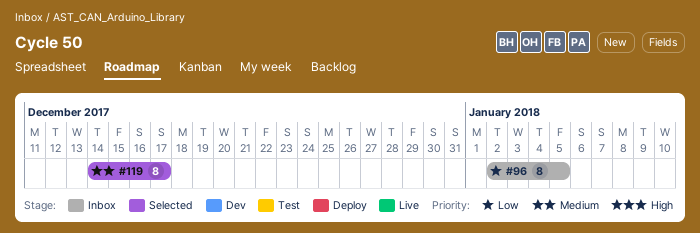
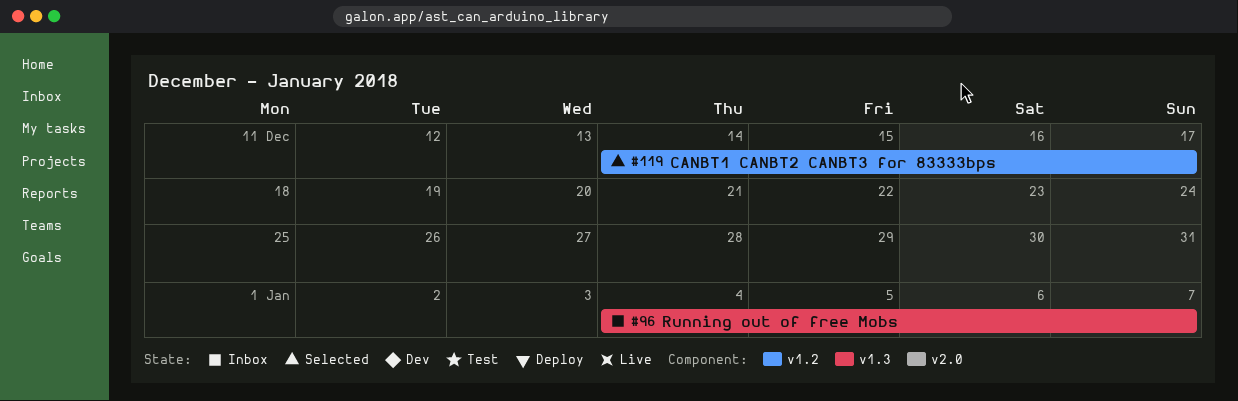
#96, start: Jan 2 -> Jan 4
#96, due: Jan 5 -> Jan 7

